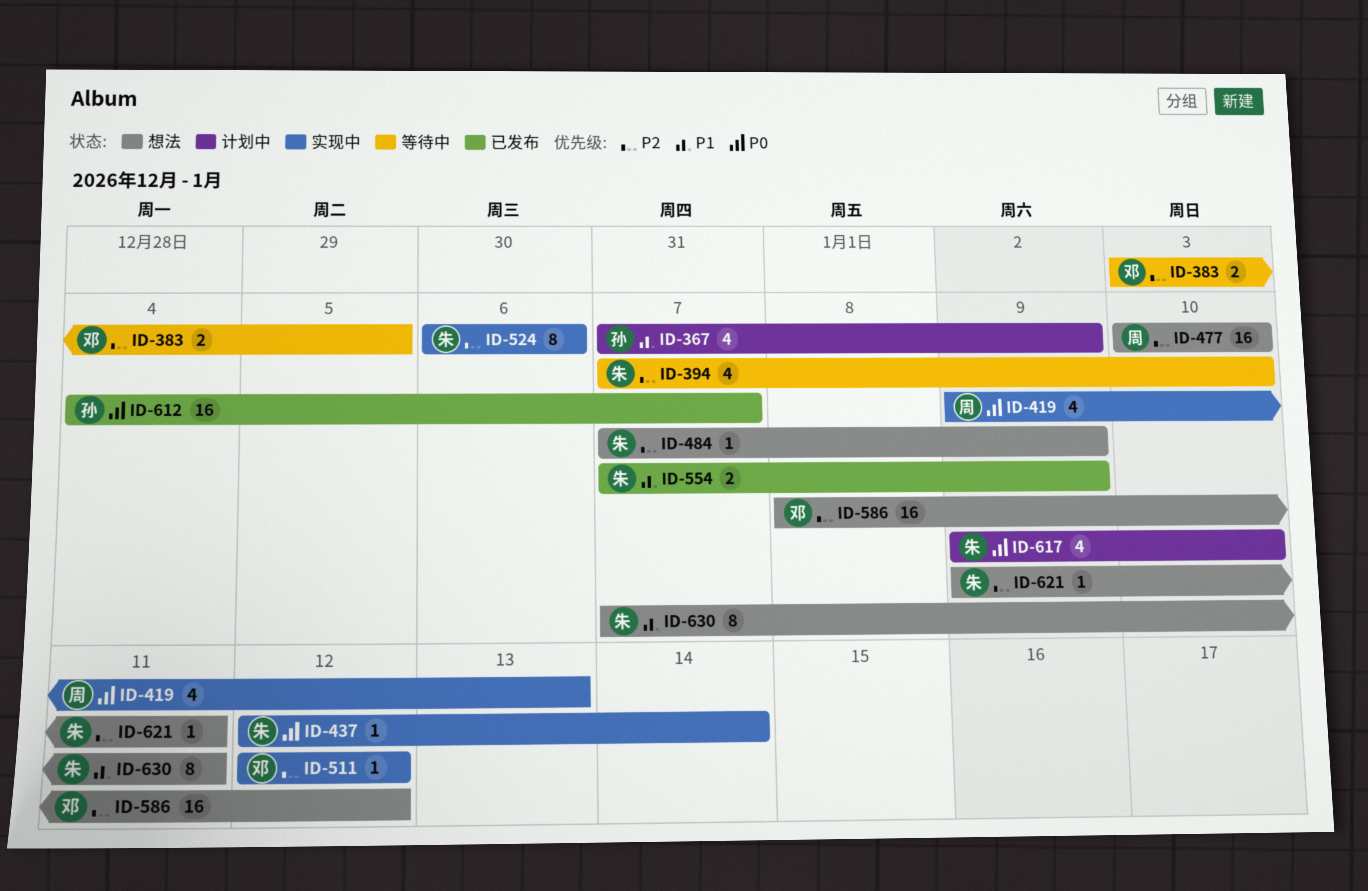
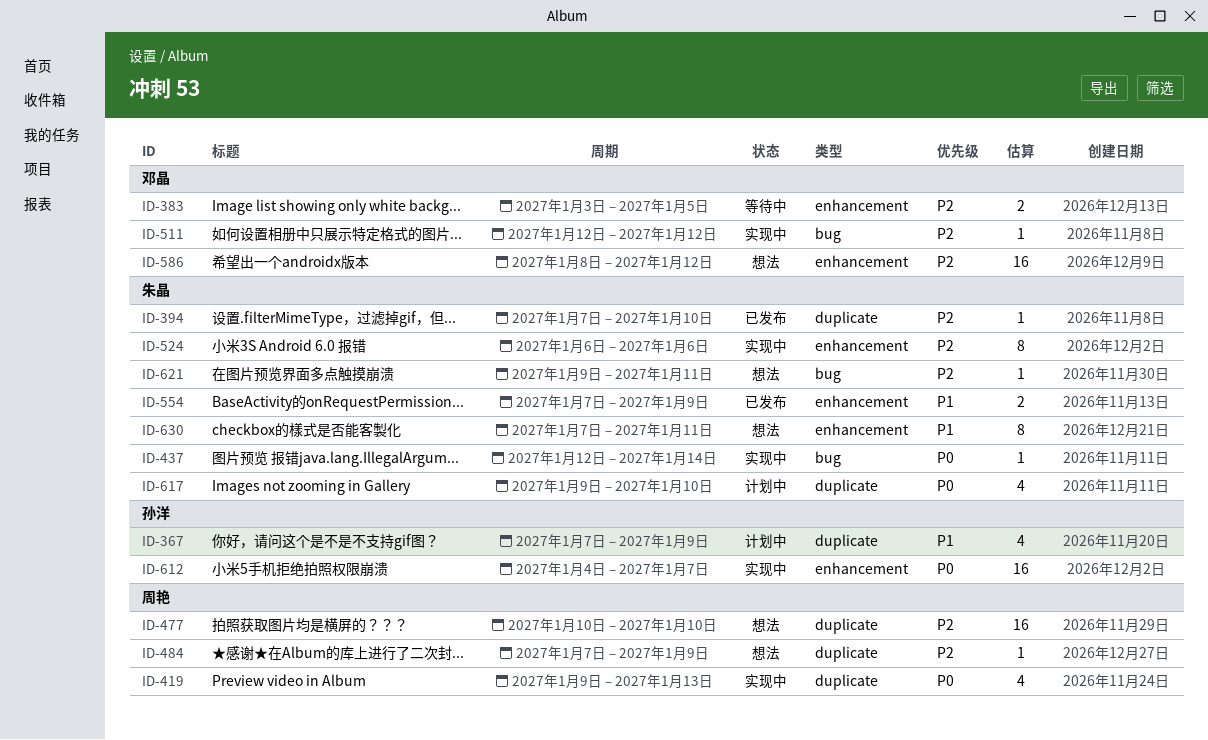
ID-394, status: 等待中 -> 已发布
ID-394, estimate: 4 -> 1
ID-484, owner: 朱晶 -> 周艳
ID-612, status: 已发布 -> 实现中

